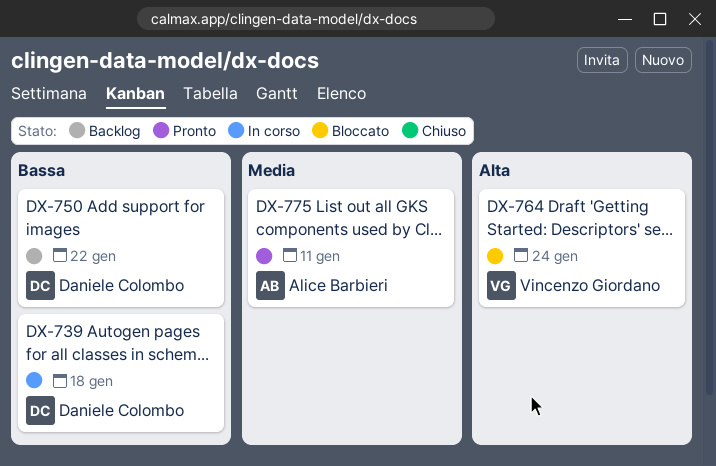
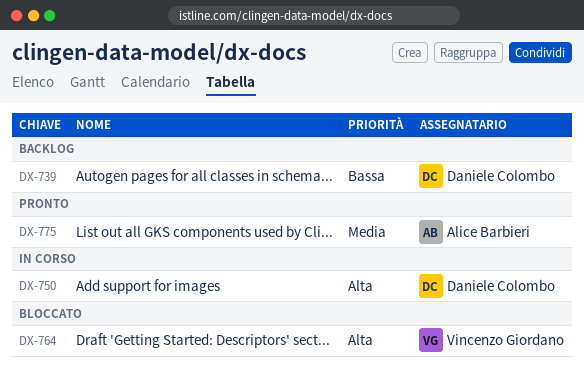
DX-739, status: In corso -> Backlog
DX-750, status: Backlog -> In corso
DX-750, priority: Bassa -> Alta

